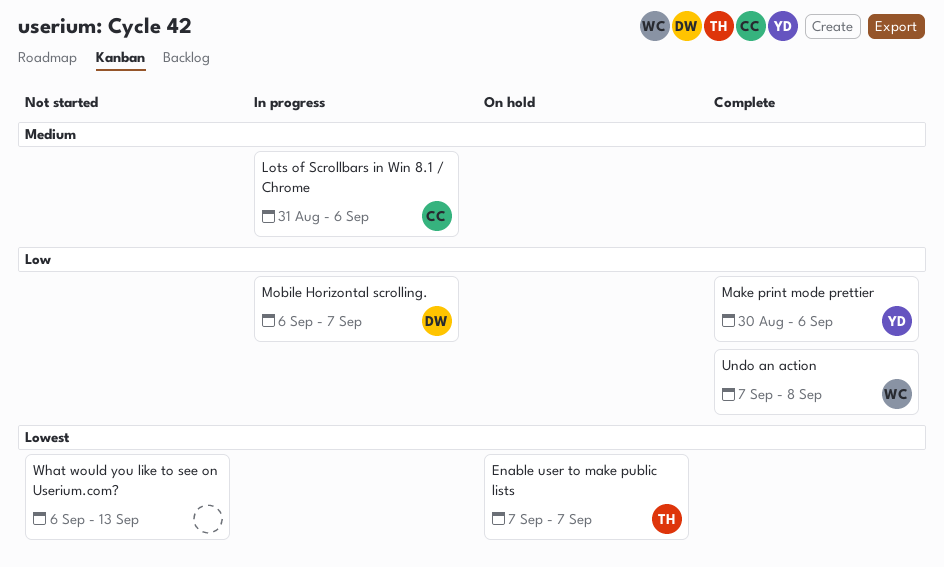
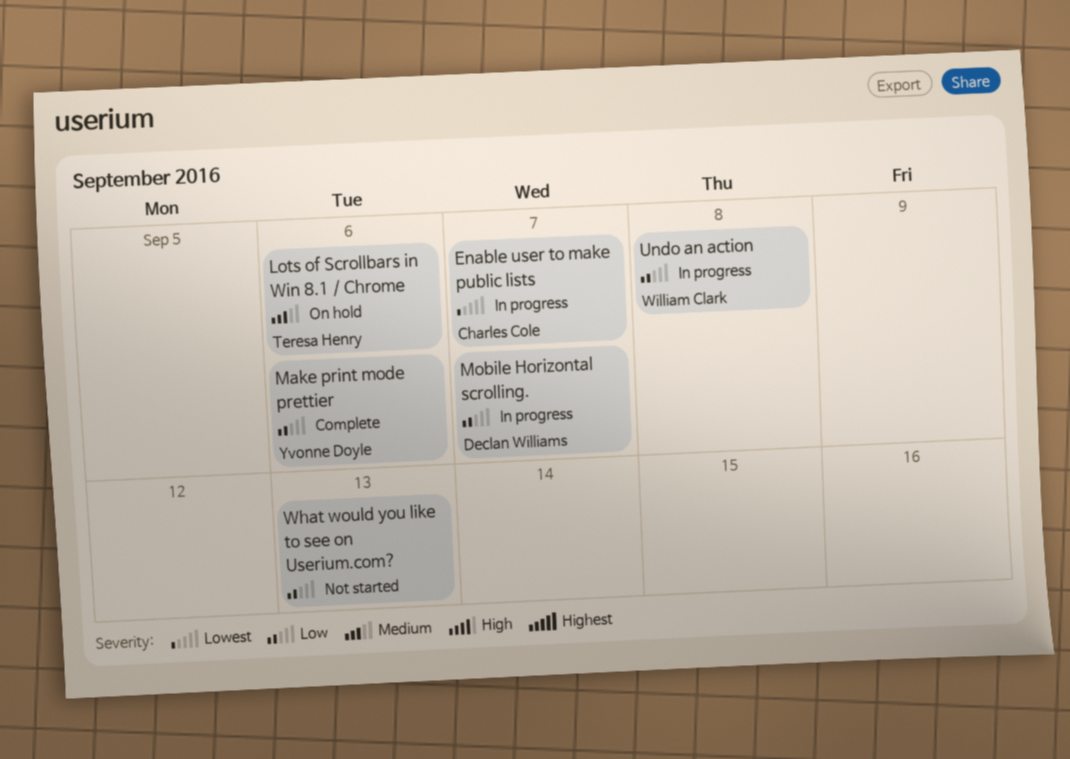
Enable user to make public lists, status: On hold -> In progress
Enable user to make public lists, owner: Teresa Henry -> Charles Cole
Lots of Scrollbars in Win 8.1 / Chrome, status: In progress -> On hold
Lots of Scrollbars in Win 8.1 / Chrome, owner: Charles Cole -> Teresa Henry
Undo an action, status: Complete -> In progress
What would you like to see on Userium.com?, priority: Lowest -> Low

